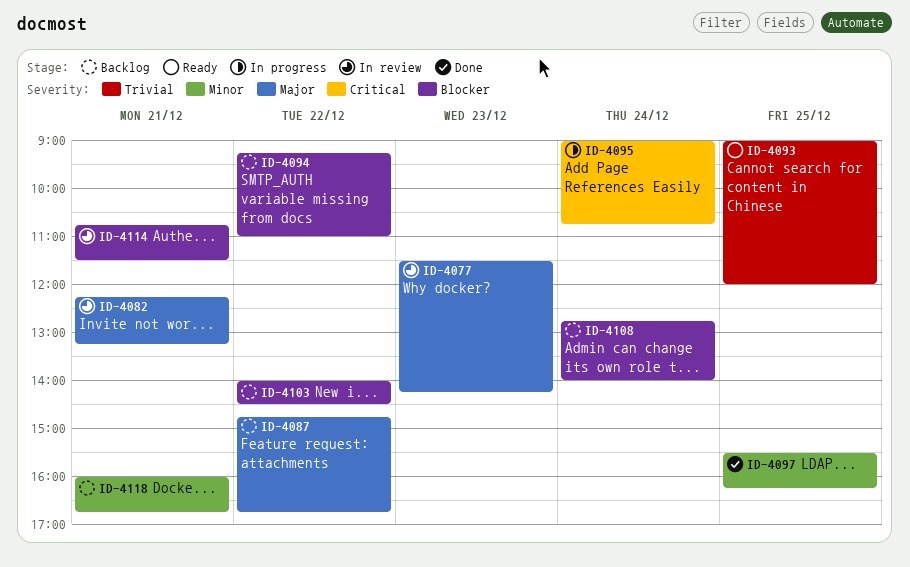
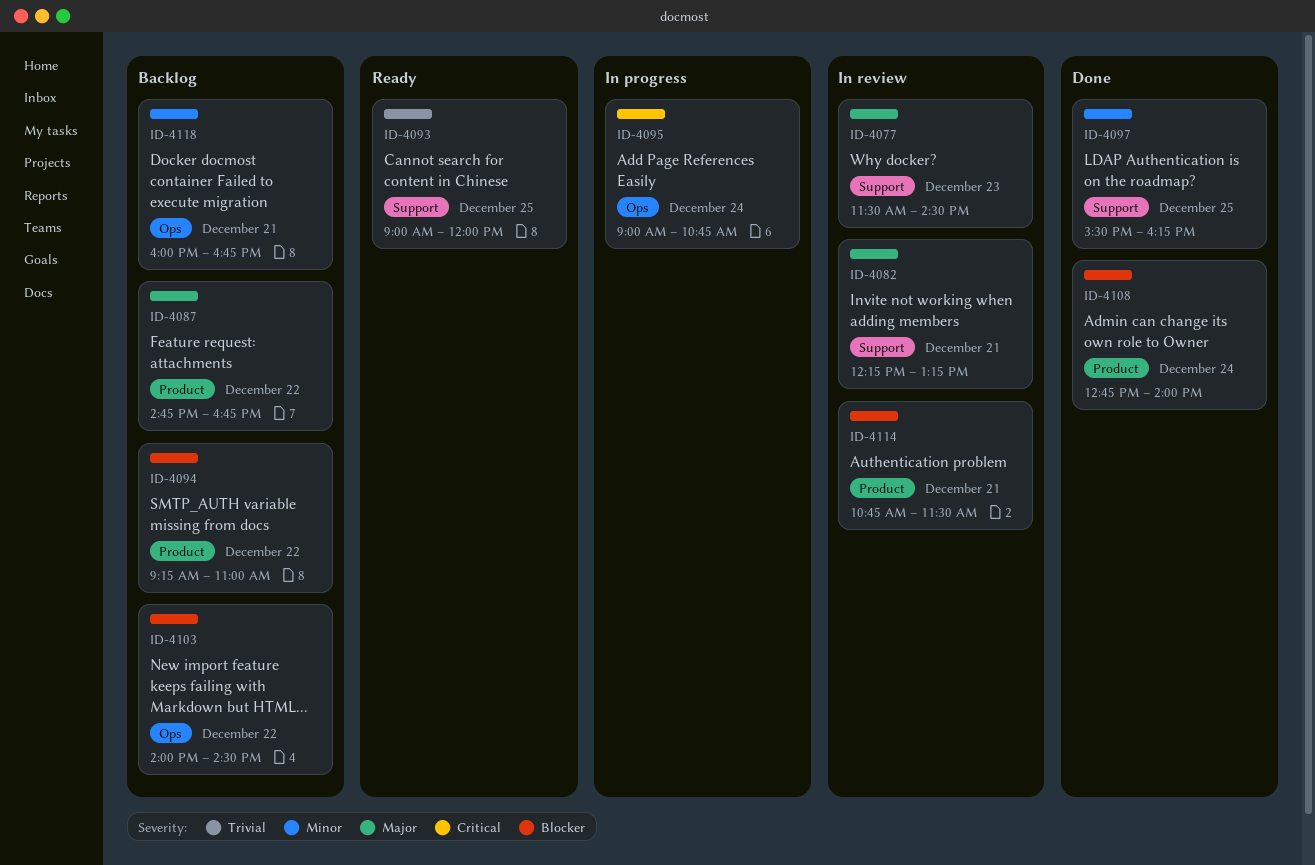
ID-4077, ends: 14:15 -> 14:30
ID-4108, status: Backlog -> Done

